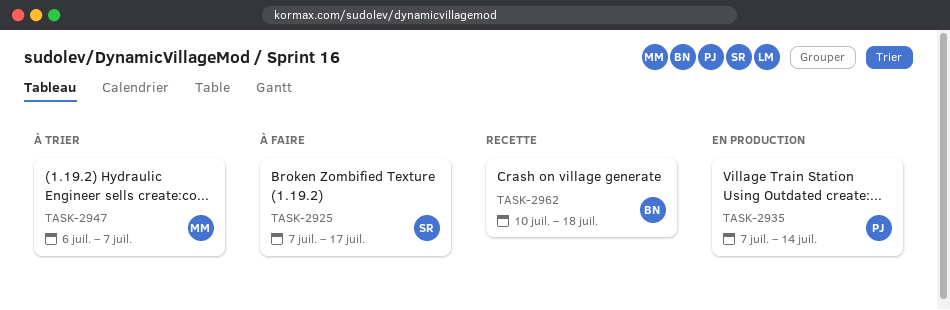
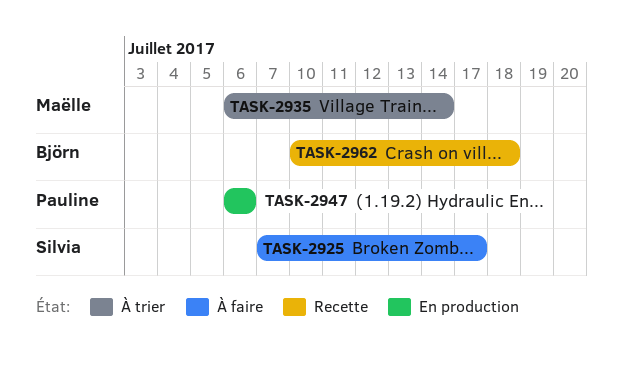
TASK-2935, status: En production -> À trier
TASK-2935, owner: Pauline -> Maëlle
TASK-2935, start: Jul 7 -> Jul 6
TASK-2947, status: À trier -> En production
TASK-2947, owner: Maëlle -> Pauline
TASK-2947, due: Jul 7 -> Jul 6

